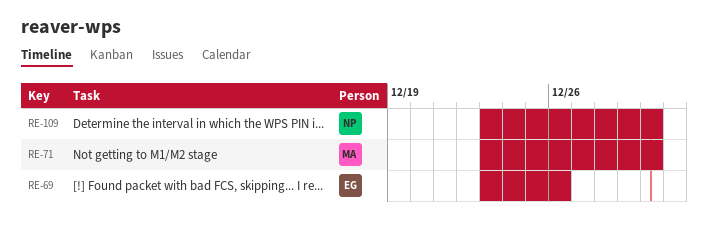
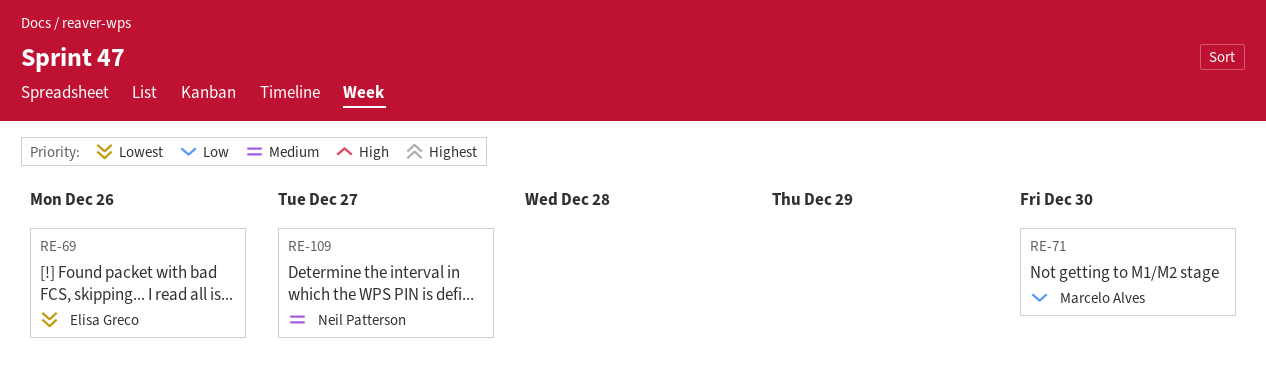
RE-109, due: Dec 30 -> Dec 27

